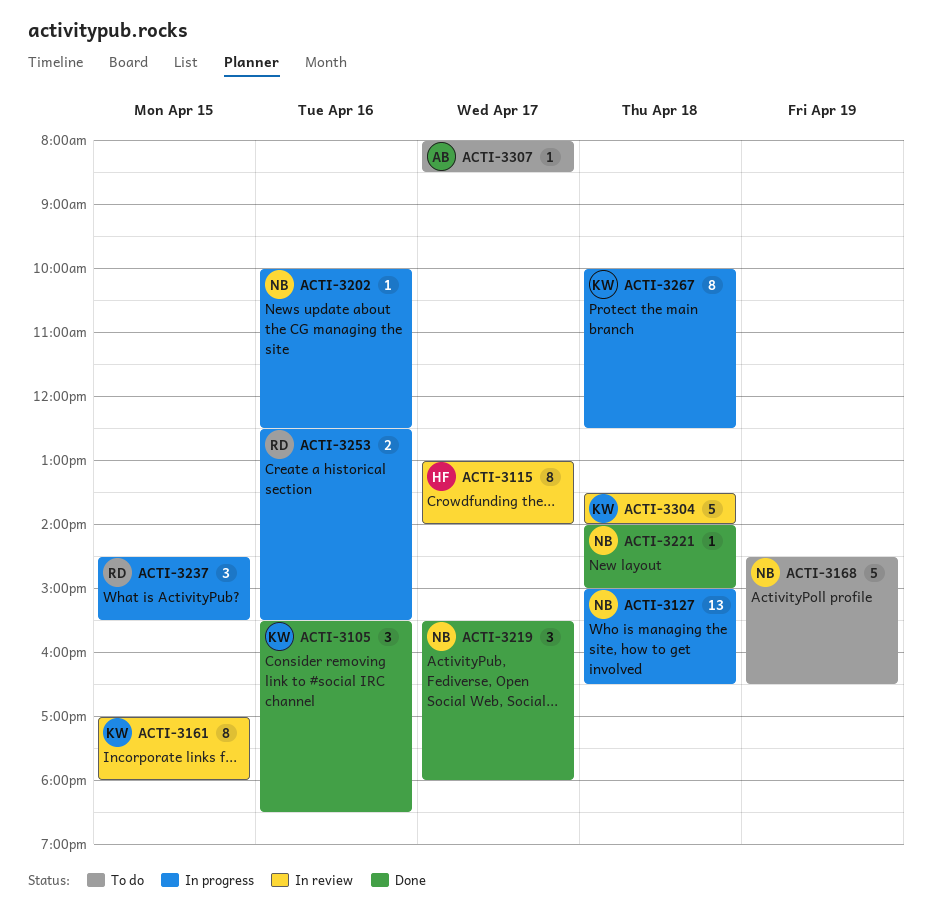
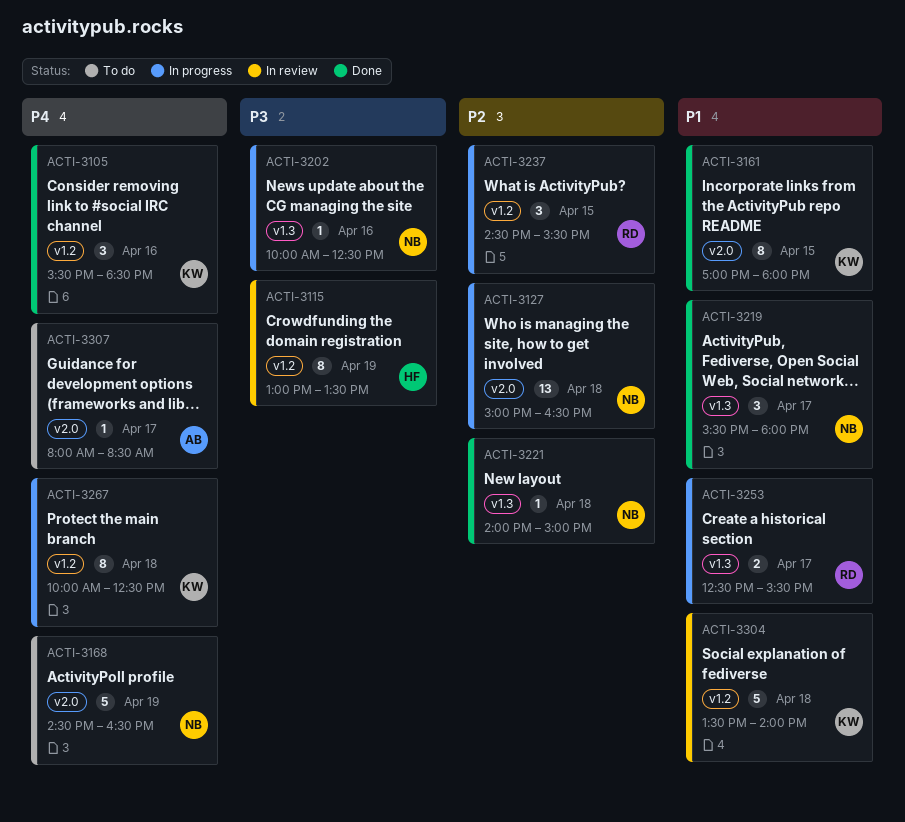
ACTI-3115, day: Apr 17 -> Apr 19
ACTI-3115, ends: 14:00 -> 13:30
ACTI-3161, status: In review -> Done
ACTI-3253, day: Apr 16 -> Apr 17

